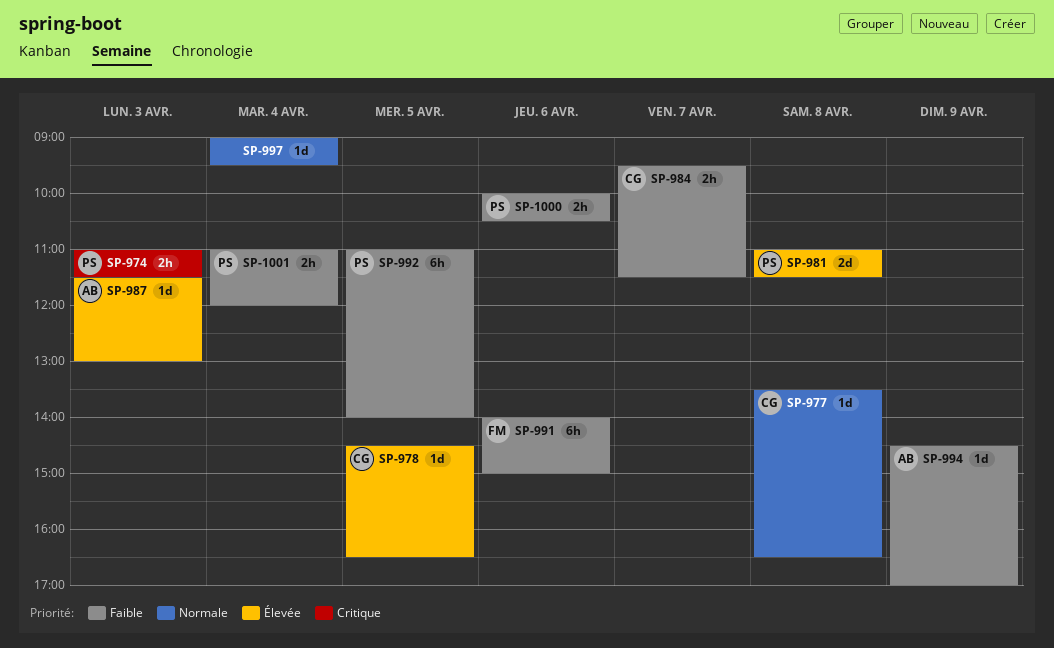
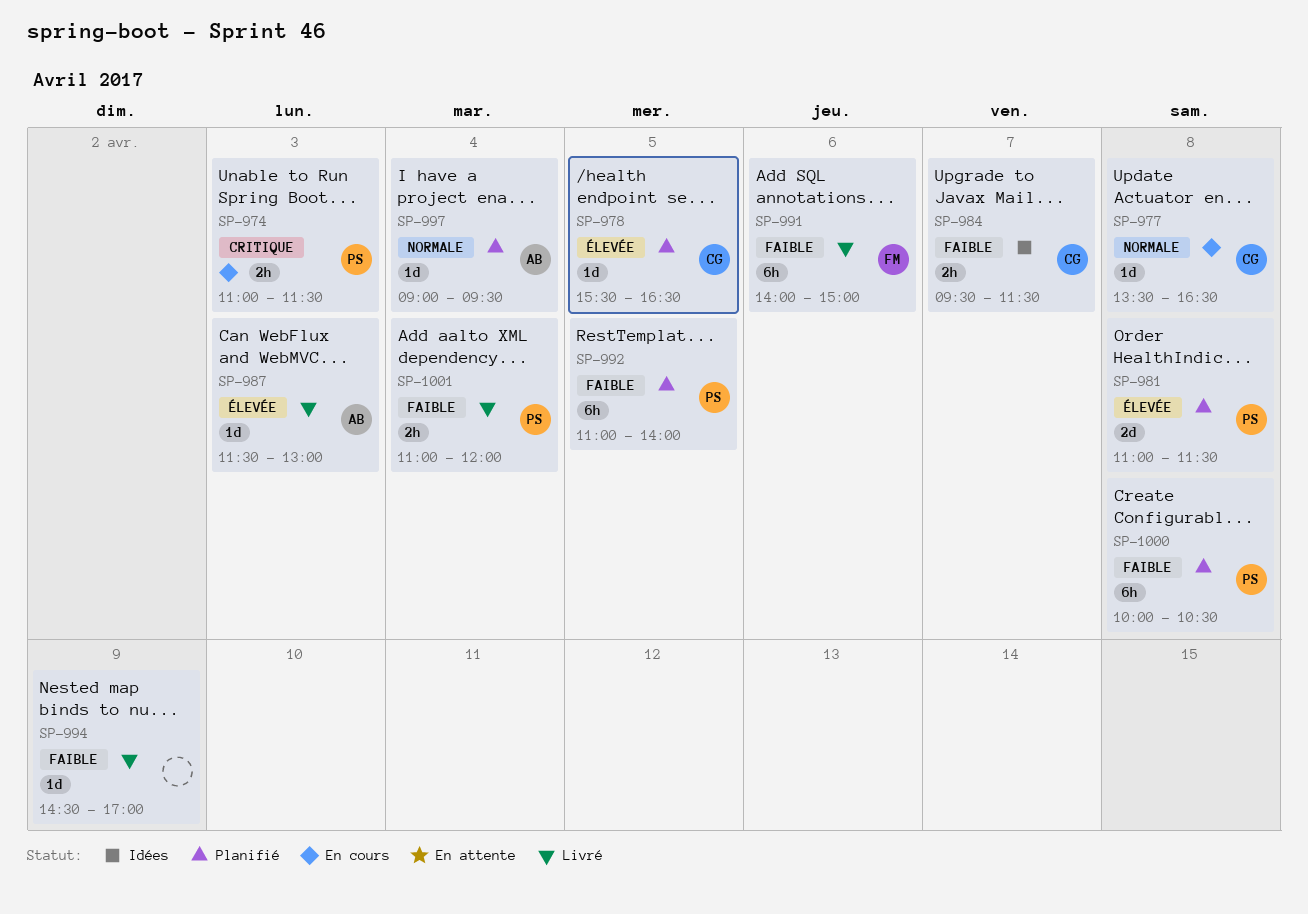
SP-978, begins: 14:30 -> 15:30
SP-994, owner: AB -> none
SP-997, owner: none -> AB
SP-1000, estimate: 2h -> 6h
SP-1000, day: Apr 6 -> Apr 8

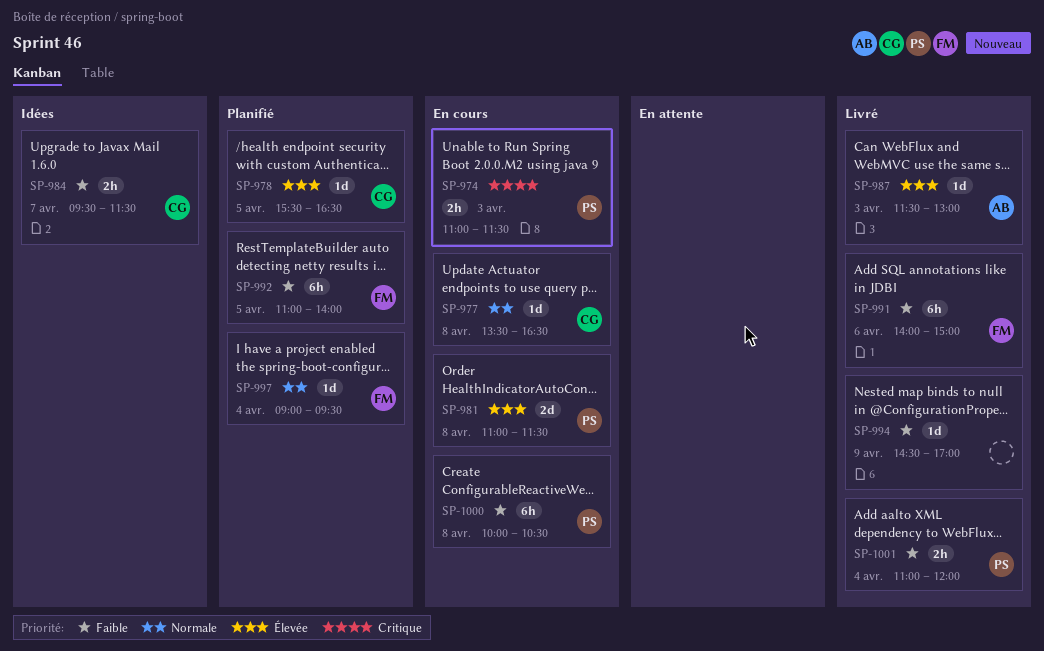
SP-981, status: Planifié -> En cours
SP-992, owner: PS -> FM
SP-997, owner: AB -> FM
SP-1000, status: Planifié -> En cours

